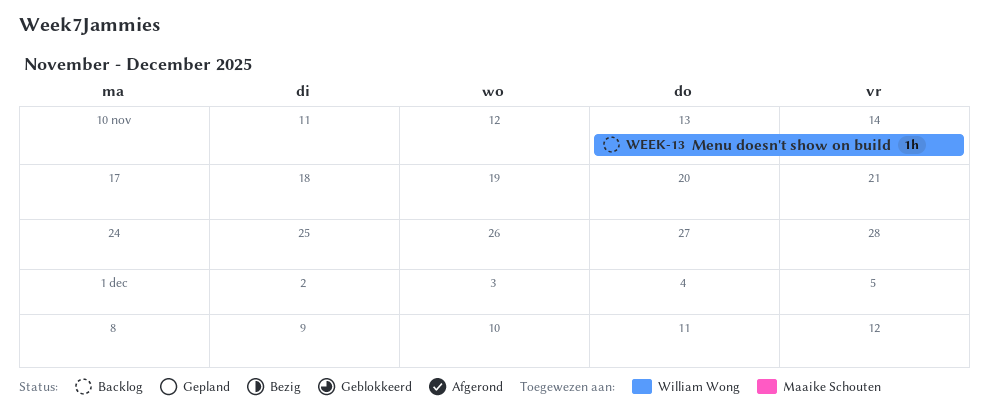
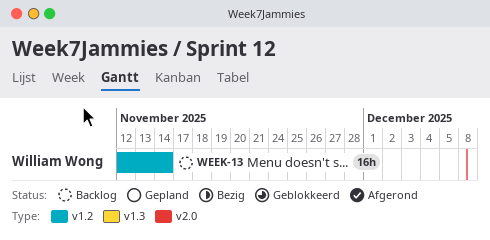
WEEK-13, estimate: 1h -> 16h
WEEK-13, start: Nov 13 -> Nov 12

